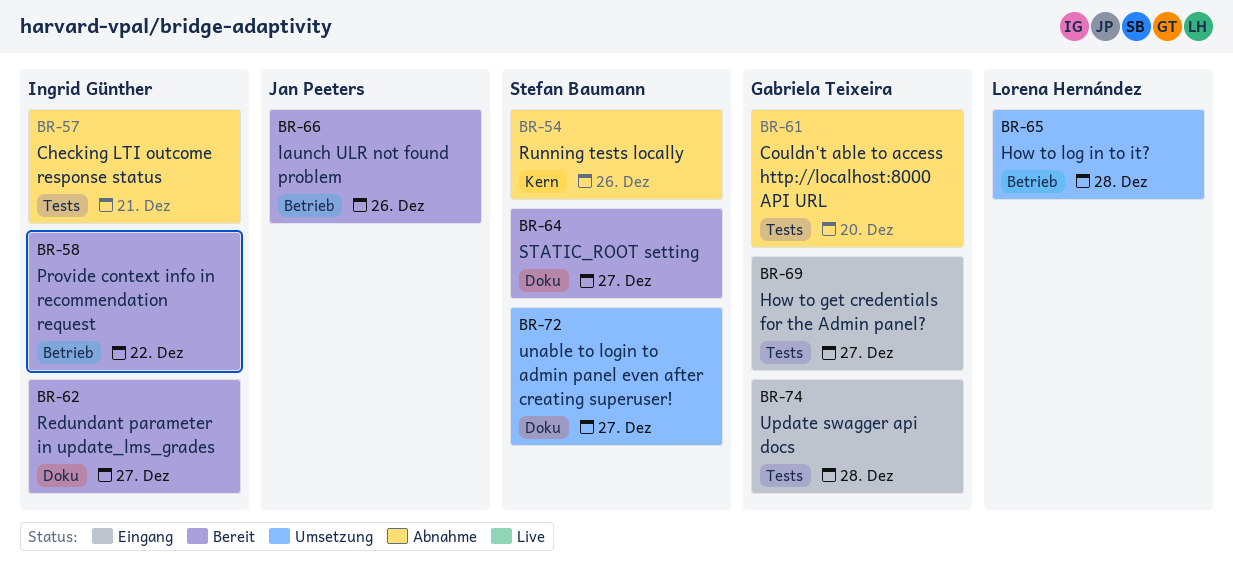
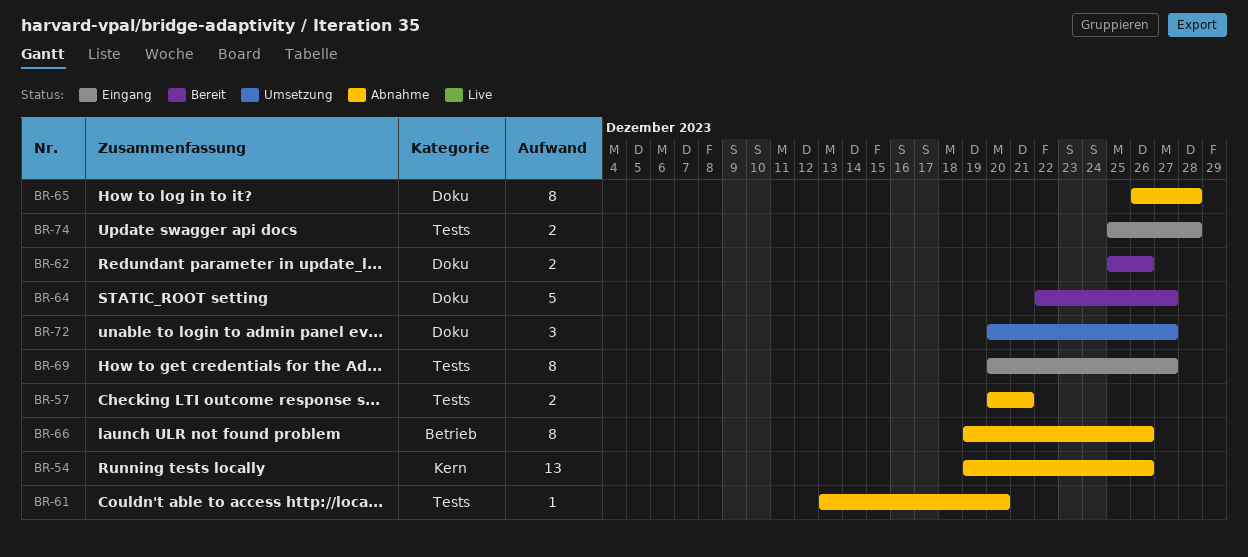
BR-58: present -> none
BR-62, due: Dec 27 -> Dec 26
BR-65, status: Umsetzung -> Abnahme
BR-65, label: Betrieb -> Doku
BR-66, status: Bereit -> Abnahme

